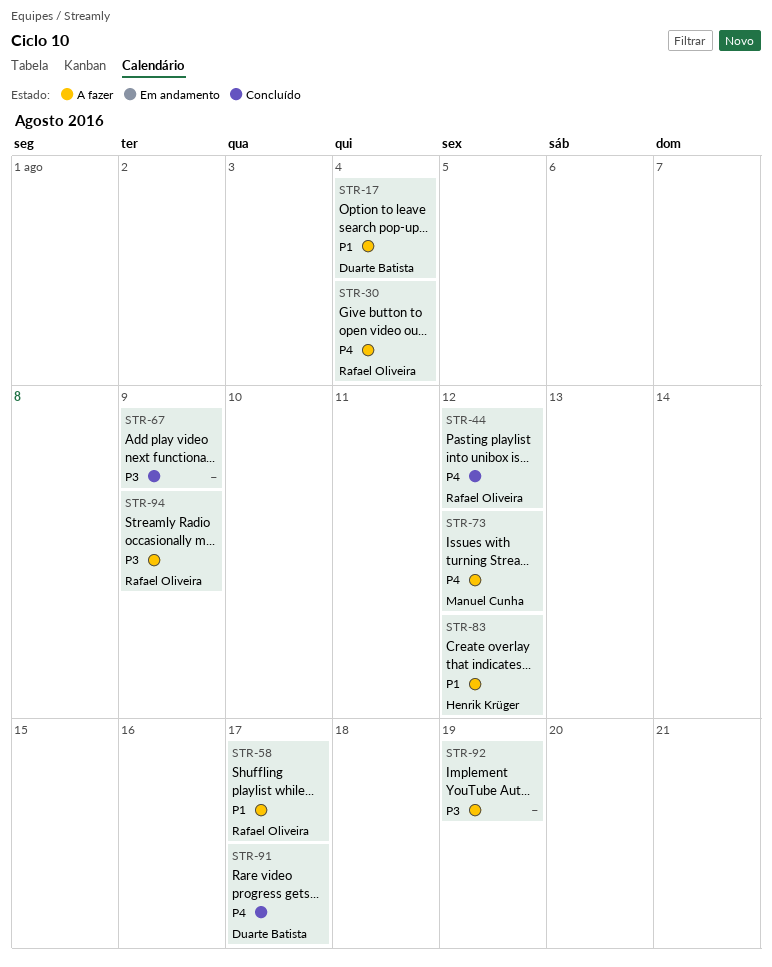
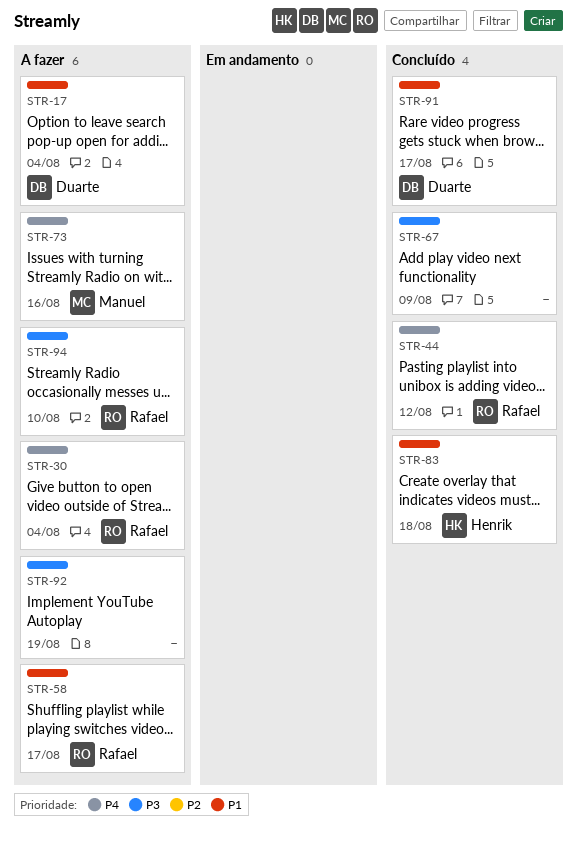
STR-73, due: Aug 12 -> Aug 16
STR-83, status: A fazer -> Concluído
STR-83, due: Aug 12 -> Aug 18
STR-91, priority: P4 -> P1
STR-94, due: Aug 9 -> Aug 10

